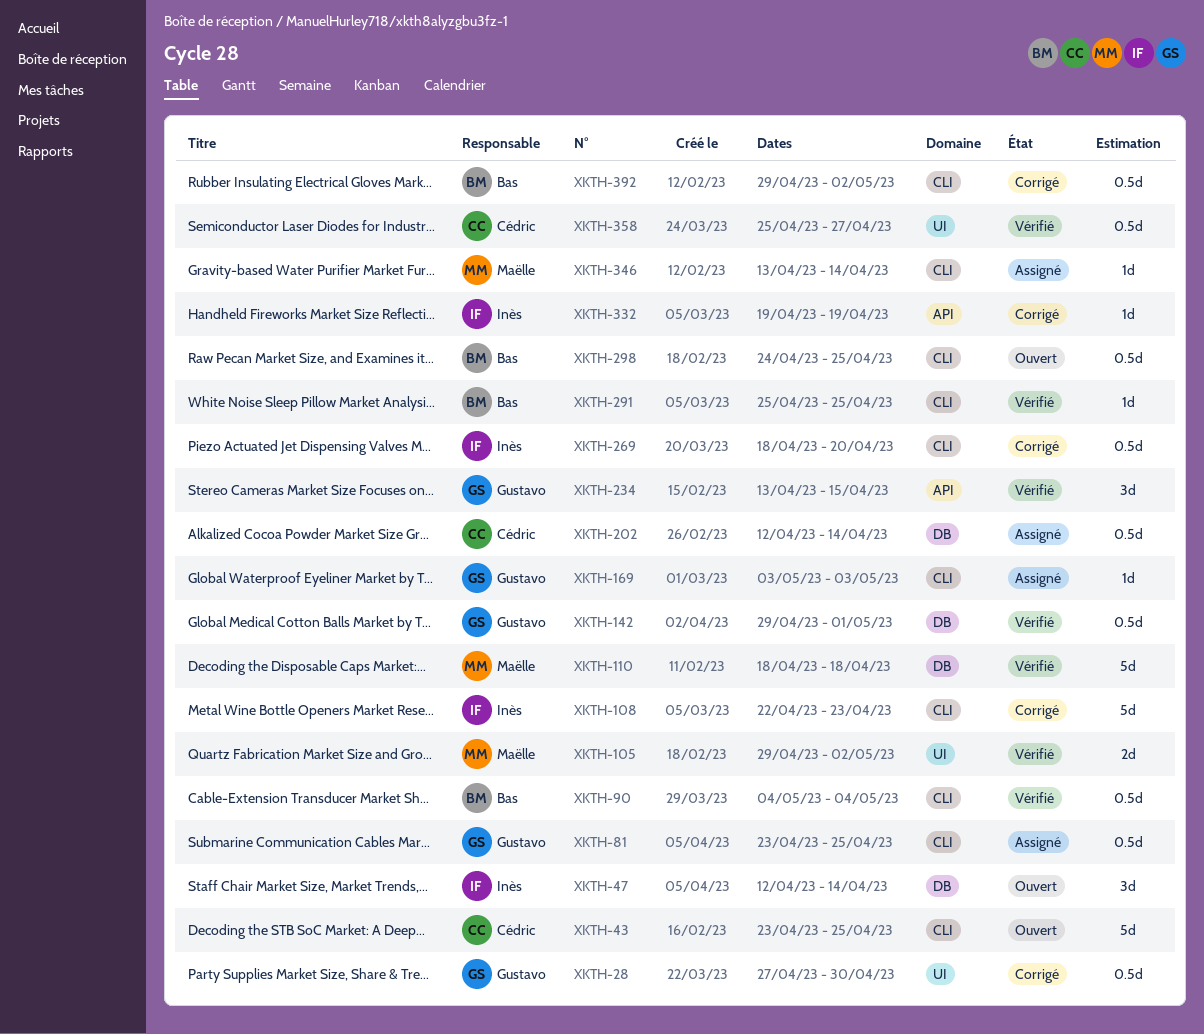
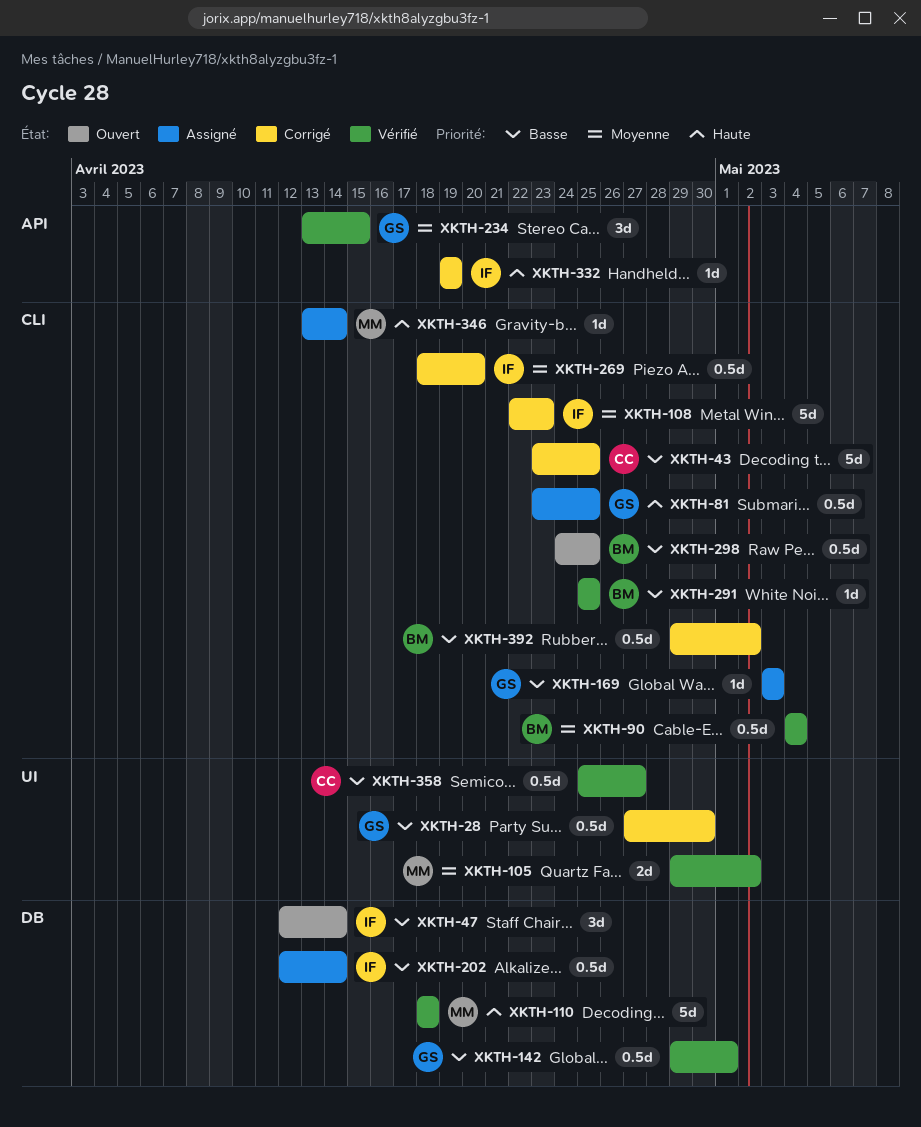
XKTH-43, status: Ouvert -> Corrigé
XKTH-202, owner: Cédric -> Inès

